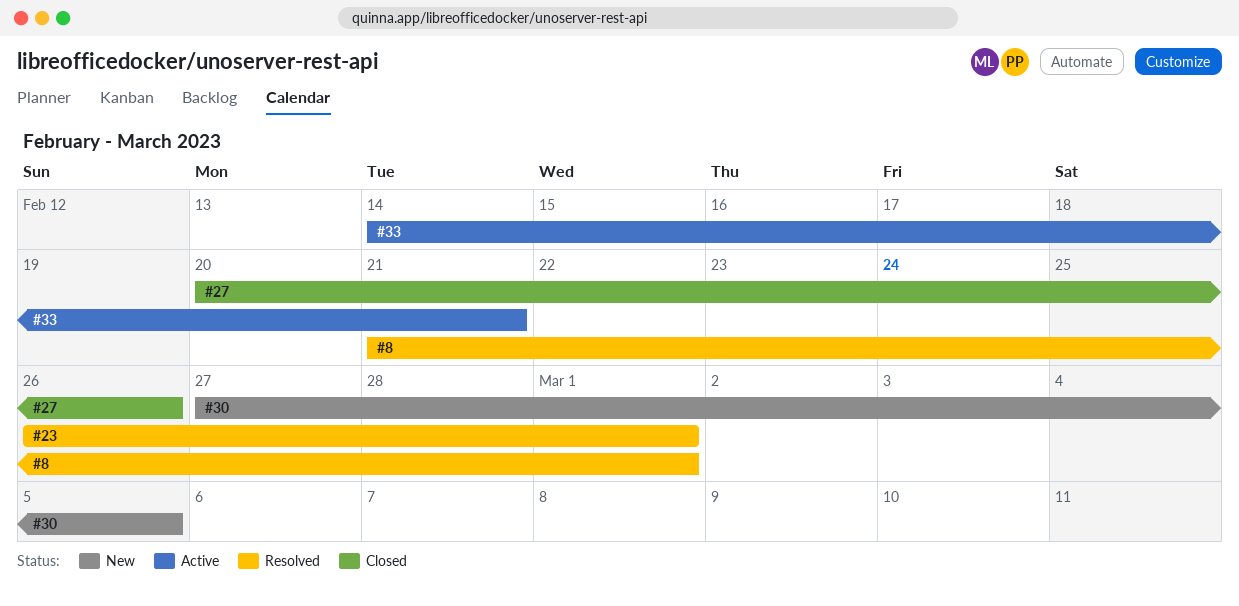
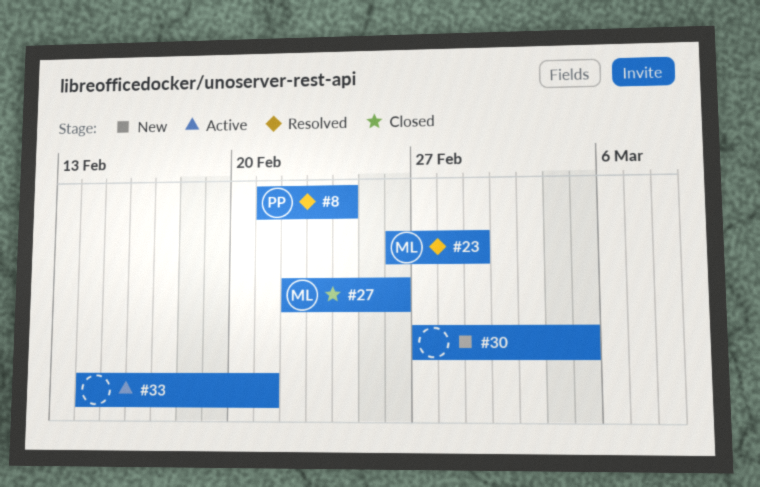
#8, due: Mar 1 -> Feb 24
#27, start: Feb 20 -> Feb 22

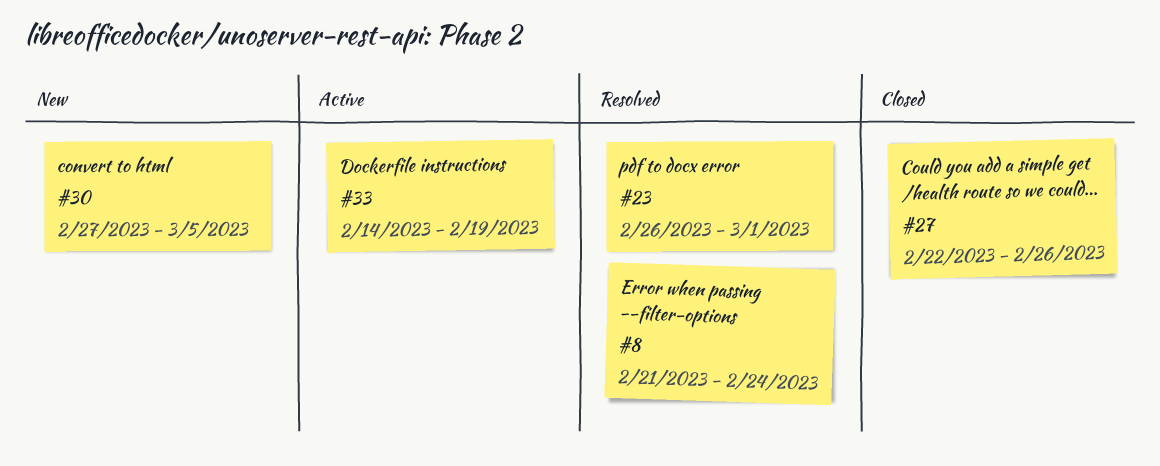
#33, due: Feb 21 -> Feb 19

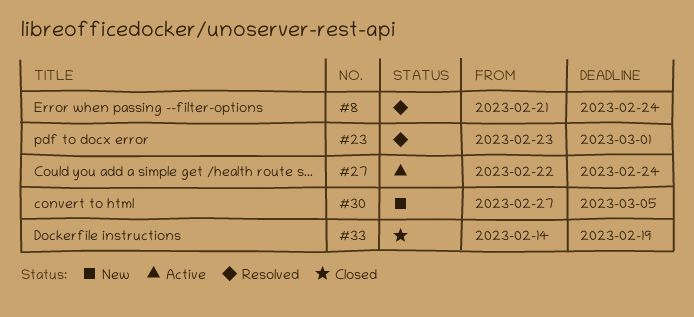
#23, start: Feb 26 -> Feb 23
#27, status: Closed -> Active
#27, due: Feb 26 -> Feb 24
#33, status: Active -> Closed

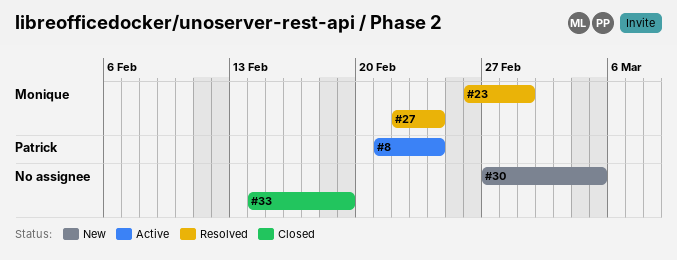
#8, status: Resolved -> Active
#23, start: Feb 23 -> Feb 26
#27, status: Active -> Resolved

